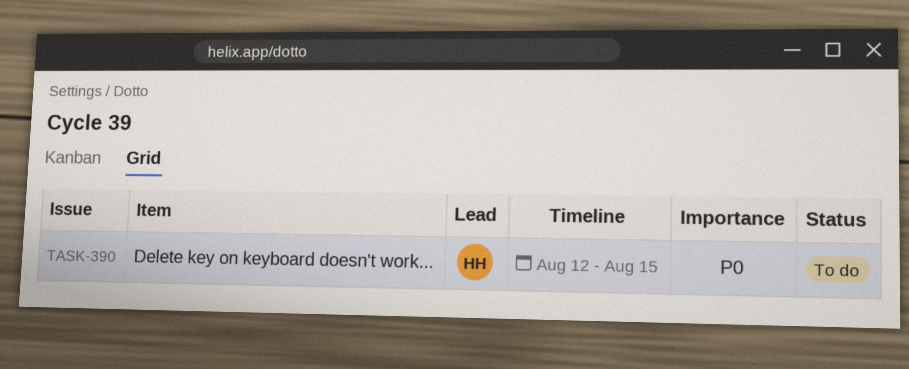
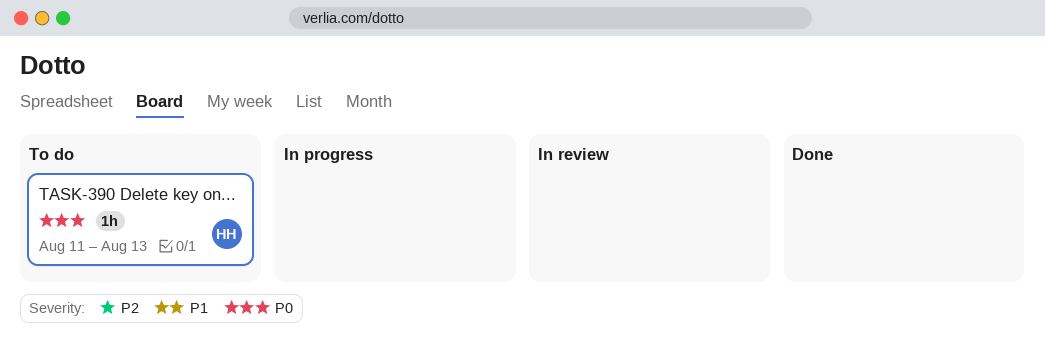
TASK-390, start: Aug 12 -> Aug 11
TASK-390, due: Aug 15 -> Aug 13

